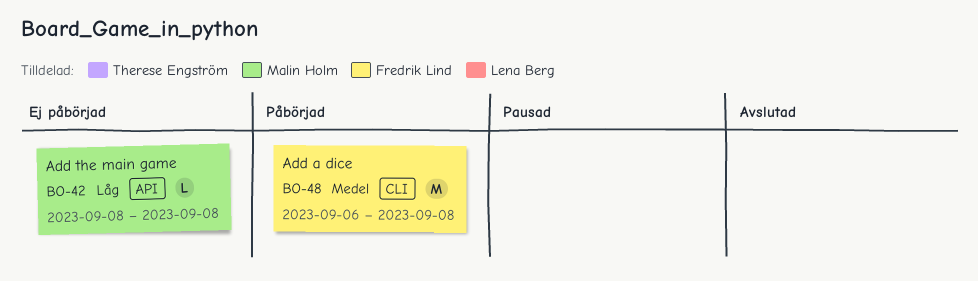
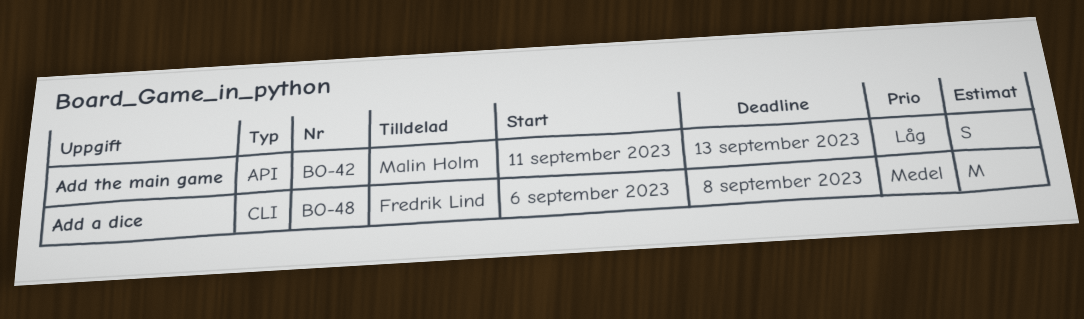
BO-42, estimate: L -> S
BO-42, start: Sep 8 -> Sep 11
BO-42, due: Sep 8 -> Sep 13

